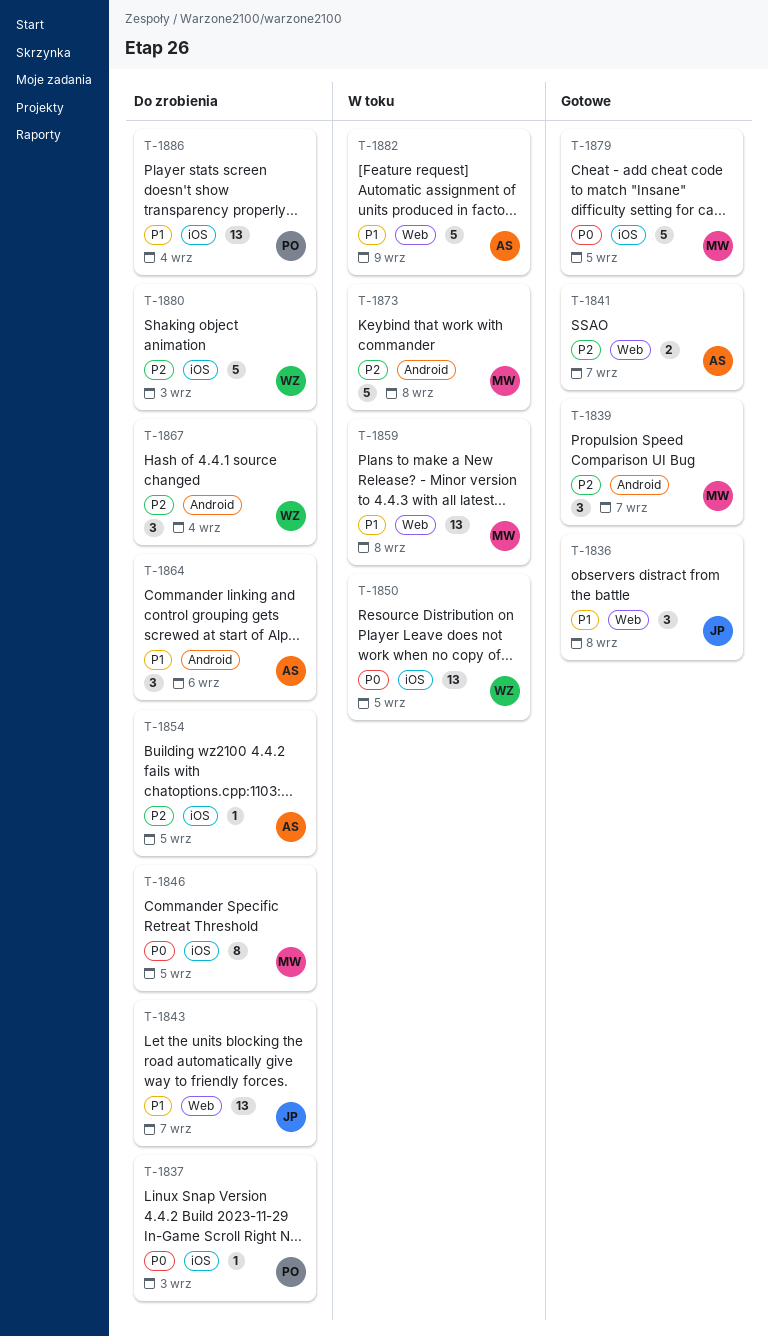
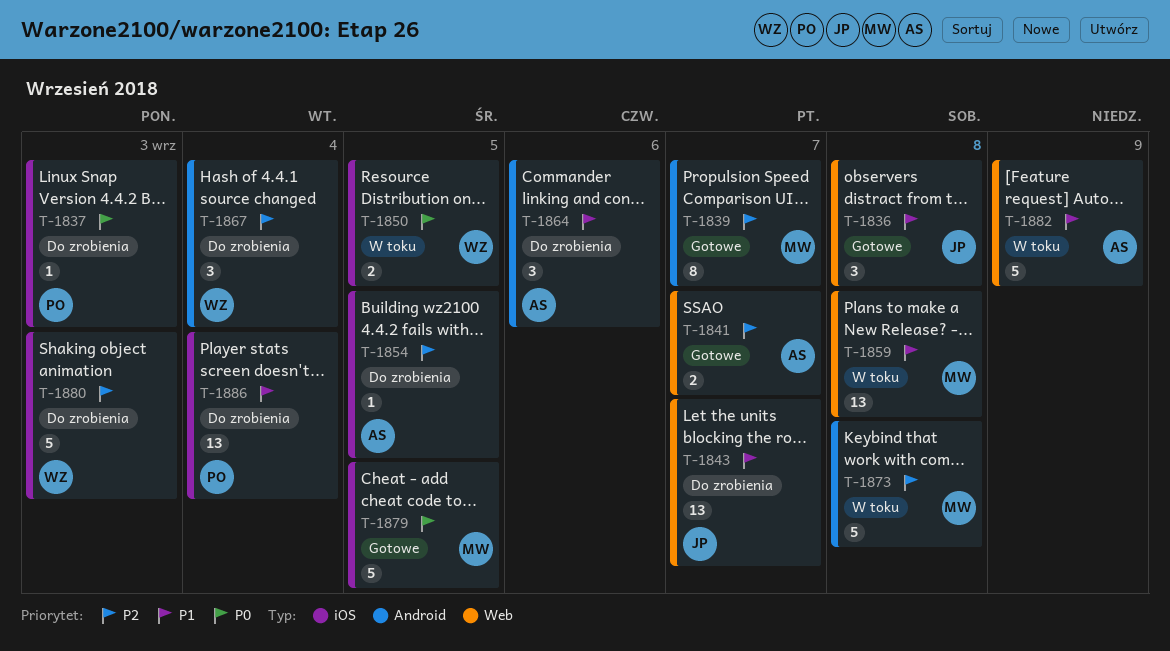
T-1839, estimate: 3 -> 8
T-1846: present -> none
T-1850, estimate: 13 -> 2

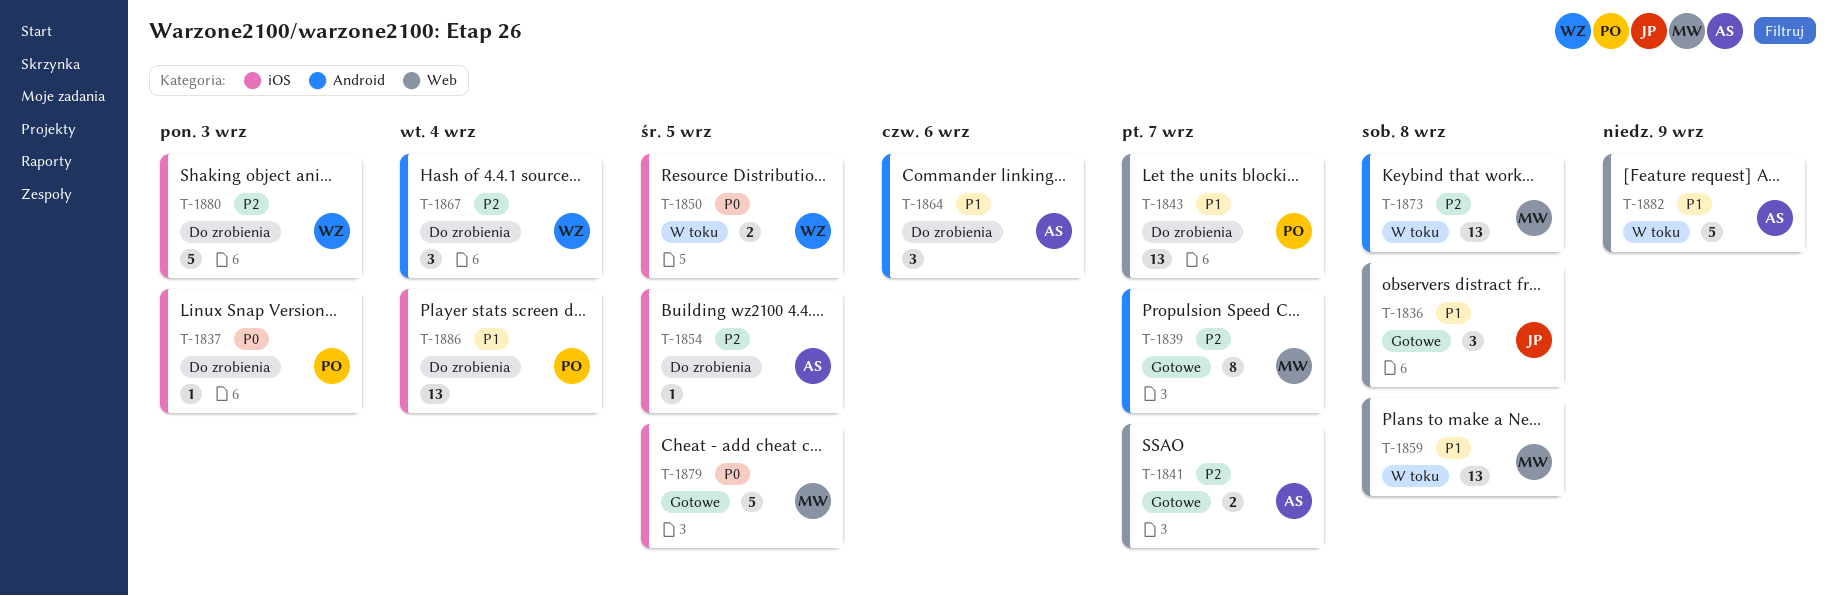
T-1843, owner: JP -> PO
T-1873, estimate: 5 -> 13

